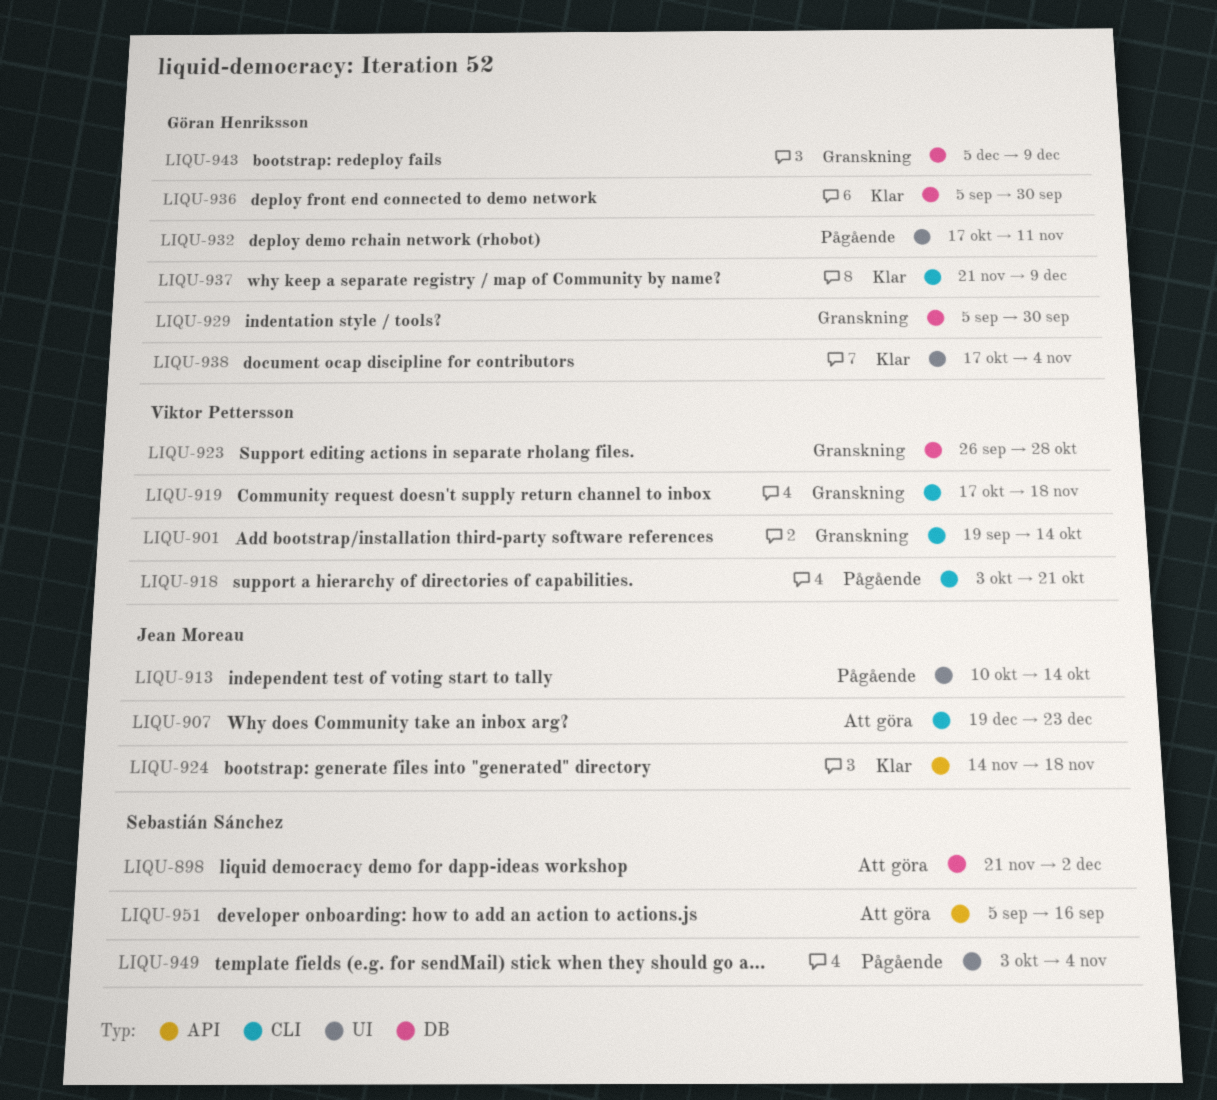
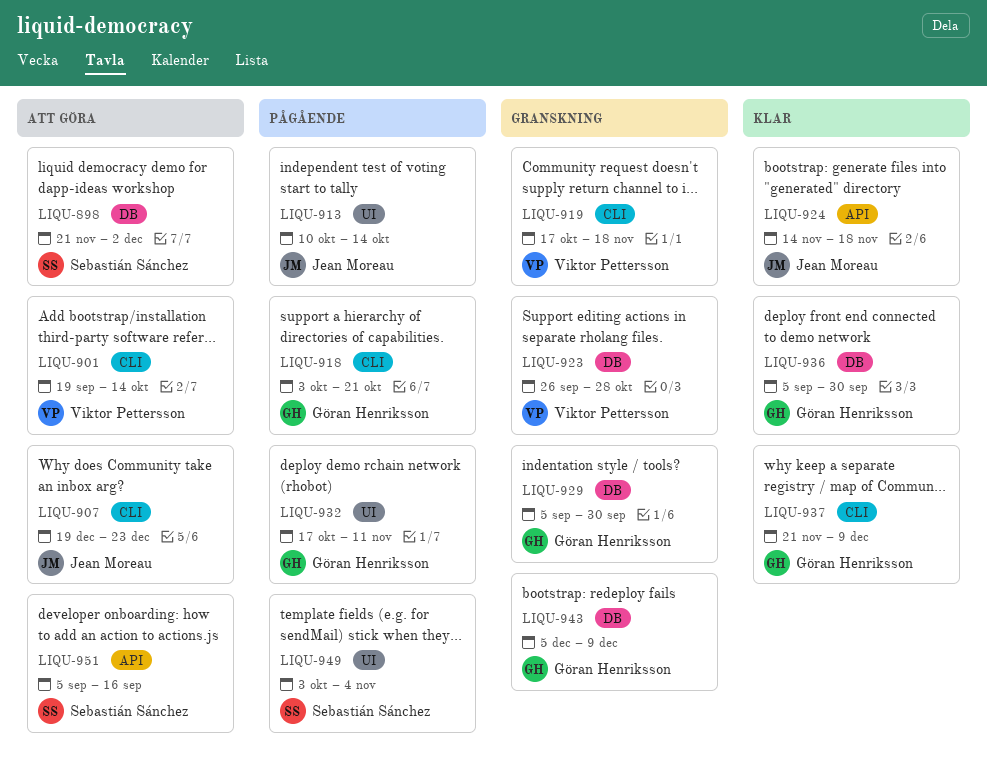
LIQU-901, status: Granskning -> Att göra
LIQU-918, owner: Viktor Pettersson -> Göran Henriksson
LIQU-938: present -> none

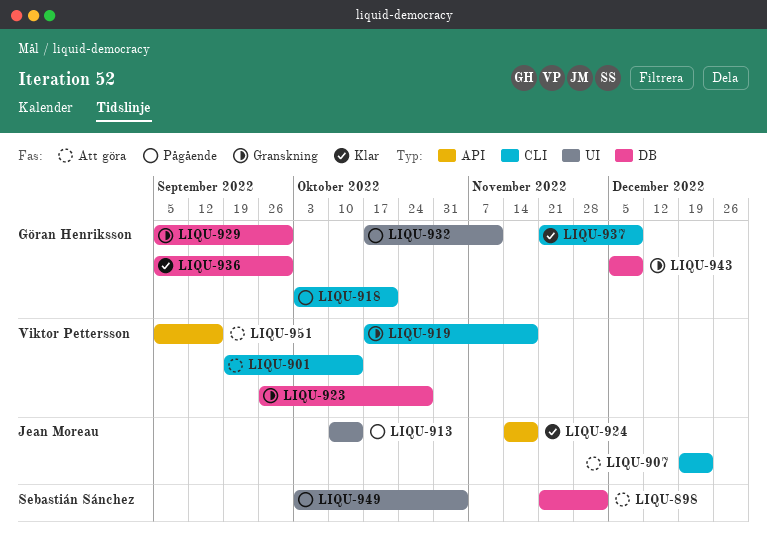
LIQU-951, owner: Sebastián Sánchez -> Viktor Pettersson

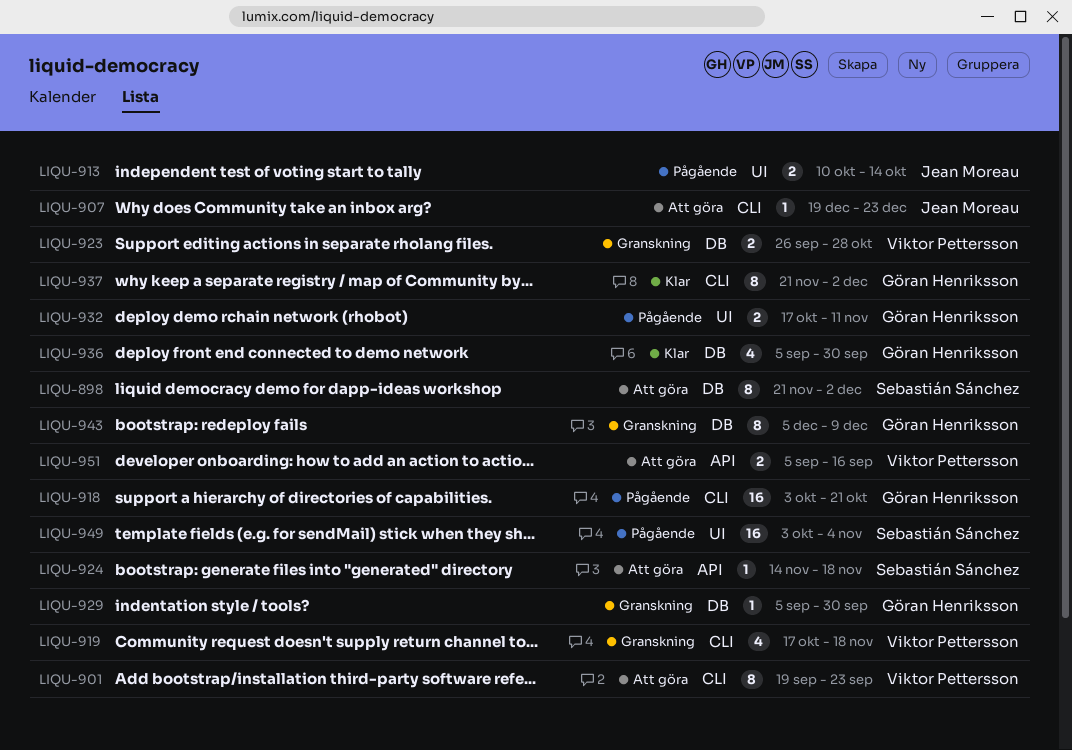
LIQU-901, due: Oct 14 -> Sep 23
LIQU-924, status: Klar -> Att göra
LIQU-924, owner: Jean Moreau -> Sebastián Sánchez
LIQU-937, due: Dec 9 -> Dec 2

